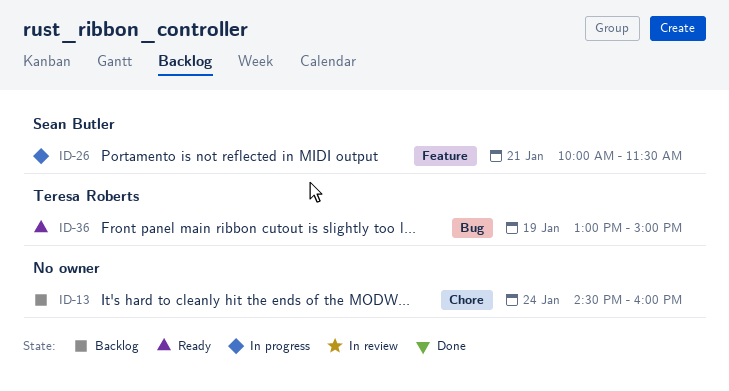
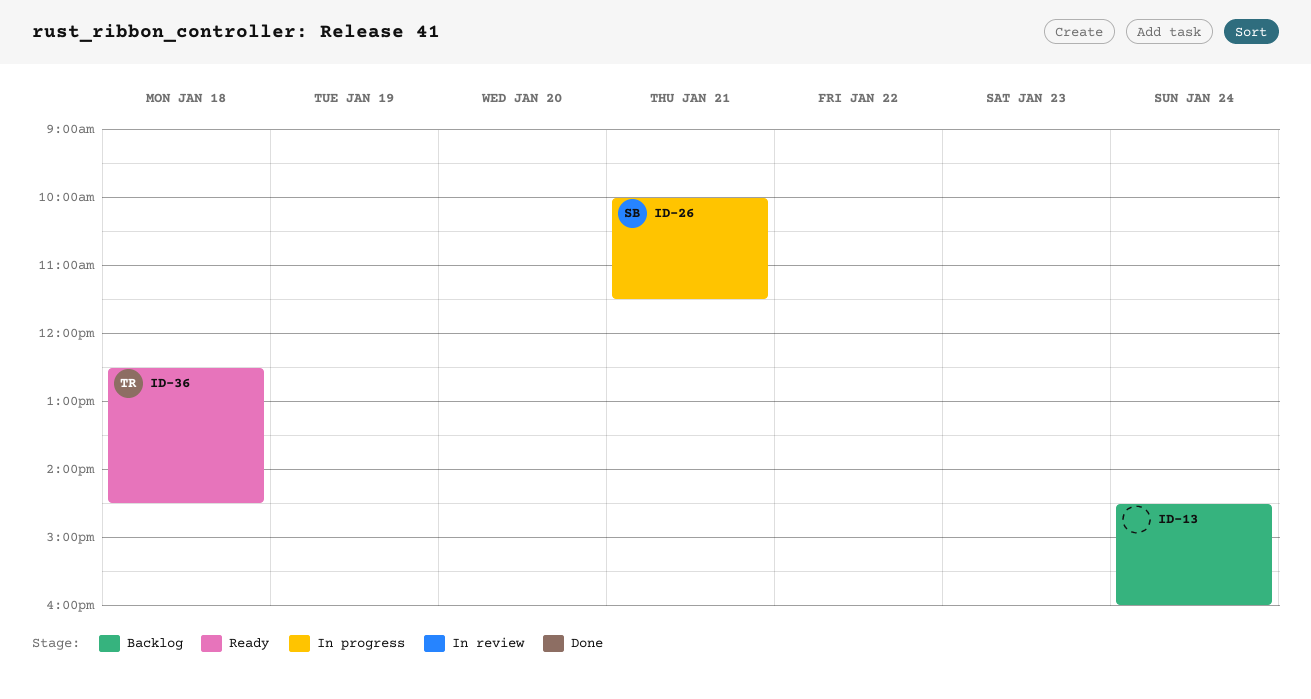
ID-36, day: Jan 19 -> Jan 18
ID-36, begins: 13:00 -> 12:30
ID-36, ends: 15:00 -> 14:30

